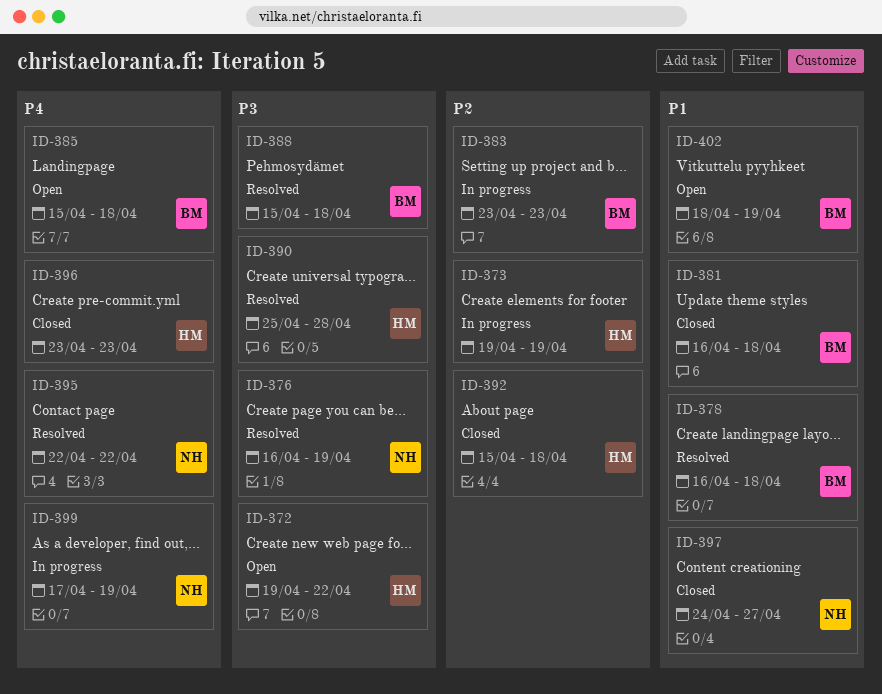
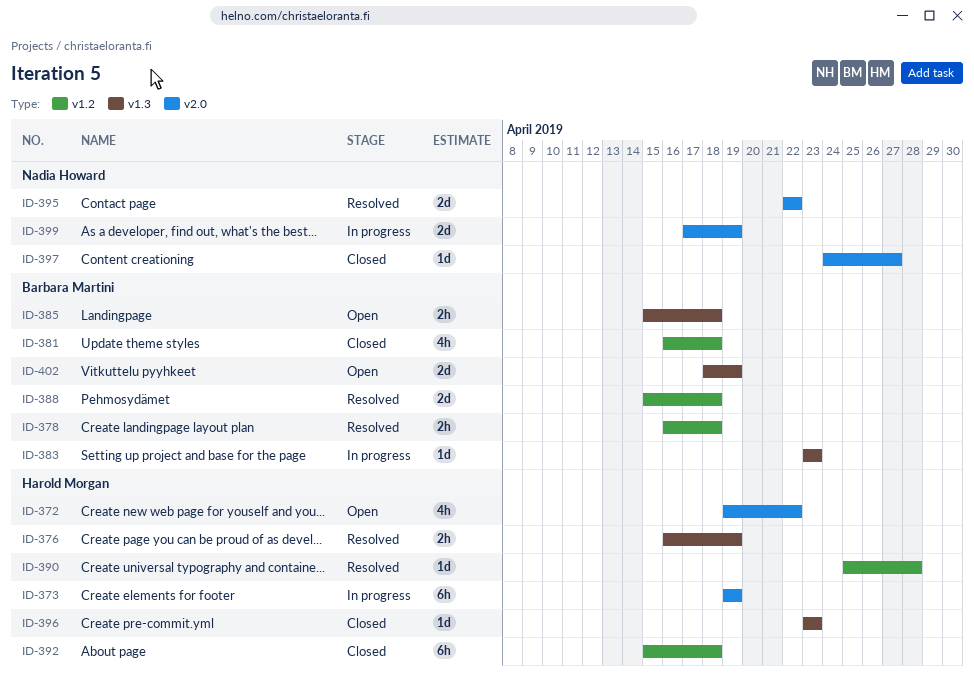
ID-376, owner: Nadia Howard -> Harold Morgan

